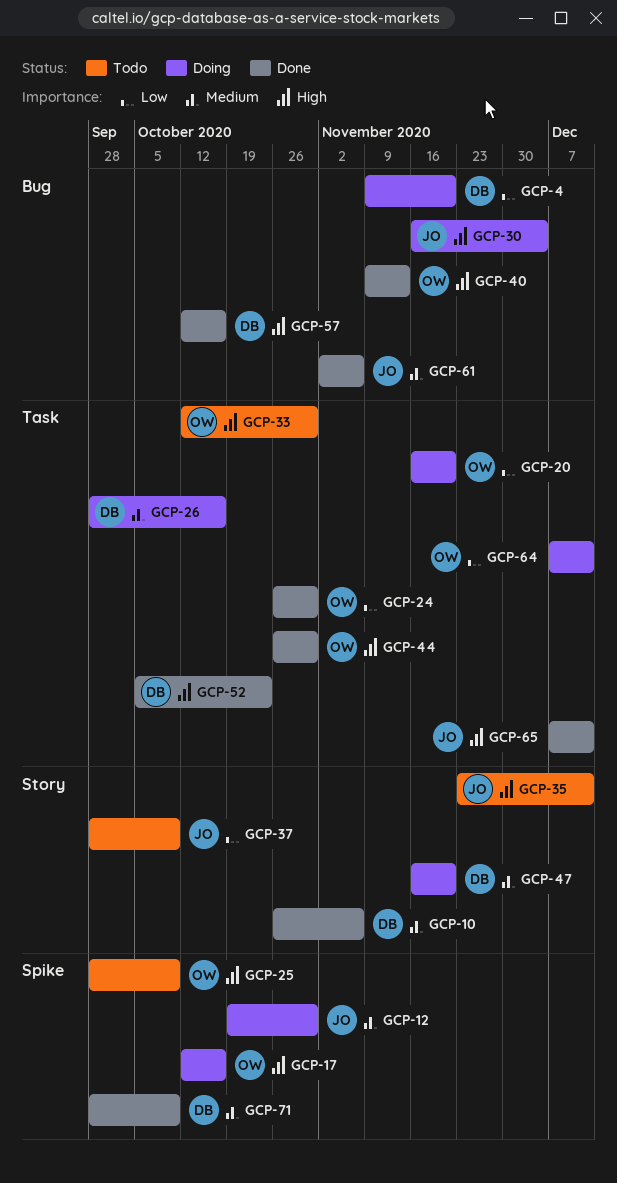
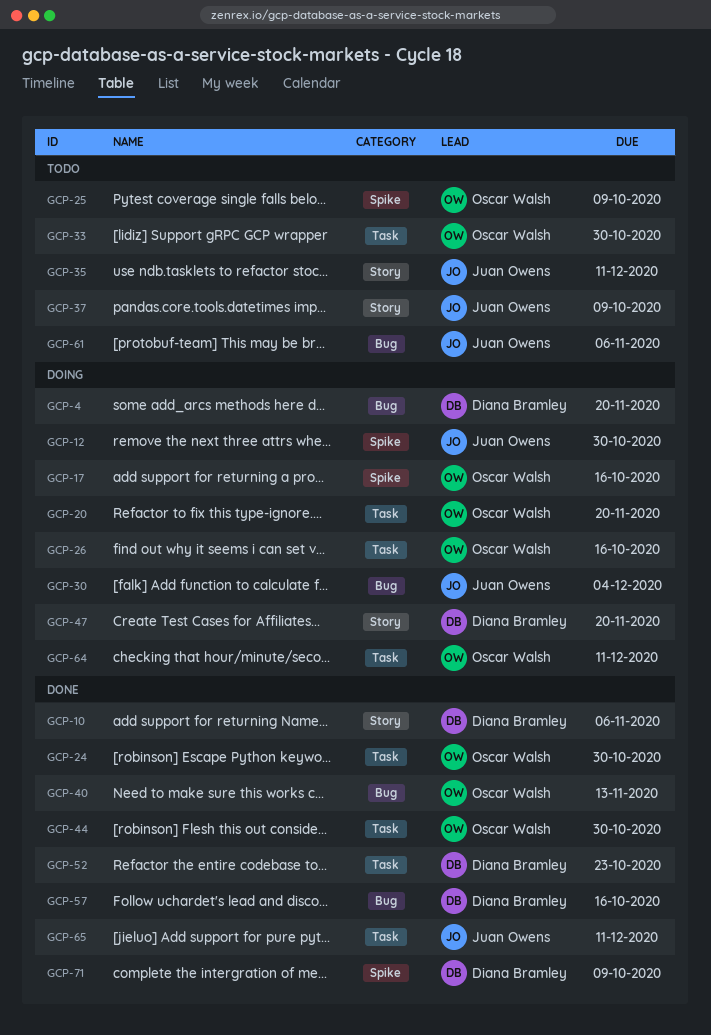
GCP-26, owner: Diana Bramley -> Oscar Walsh
GCP-61, status: Done -> Todo

